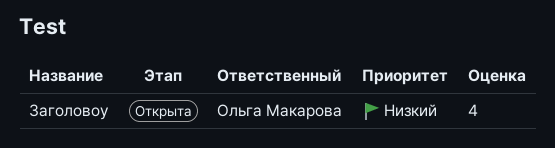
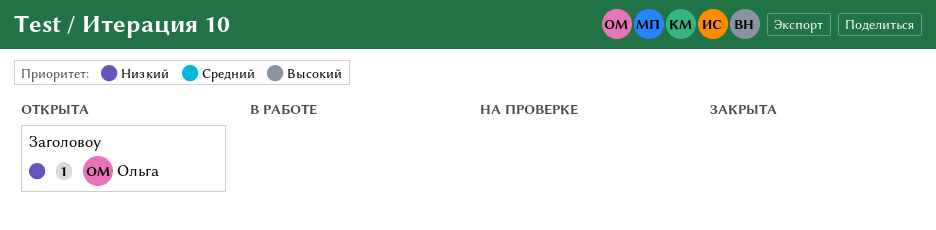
Заголовоу, estimate: 4 -> 1

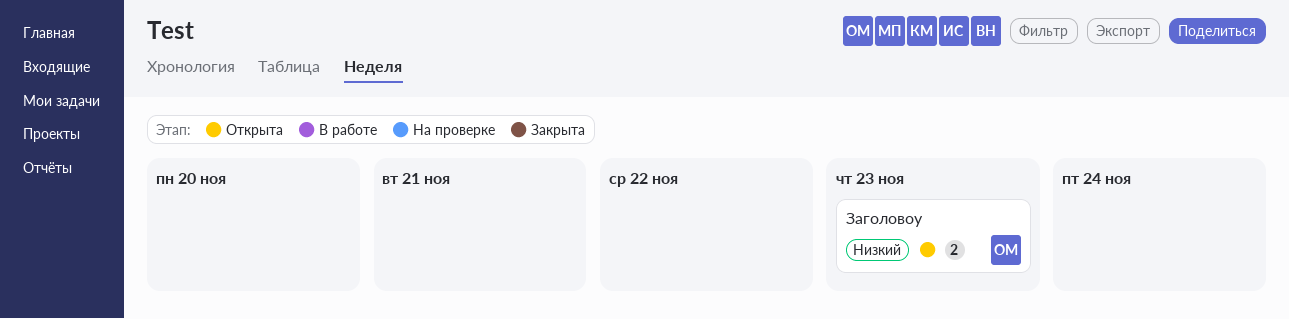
Заголовоу, estimate: 1 -> 2

